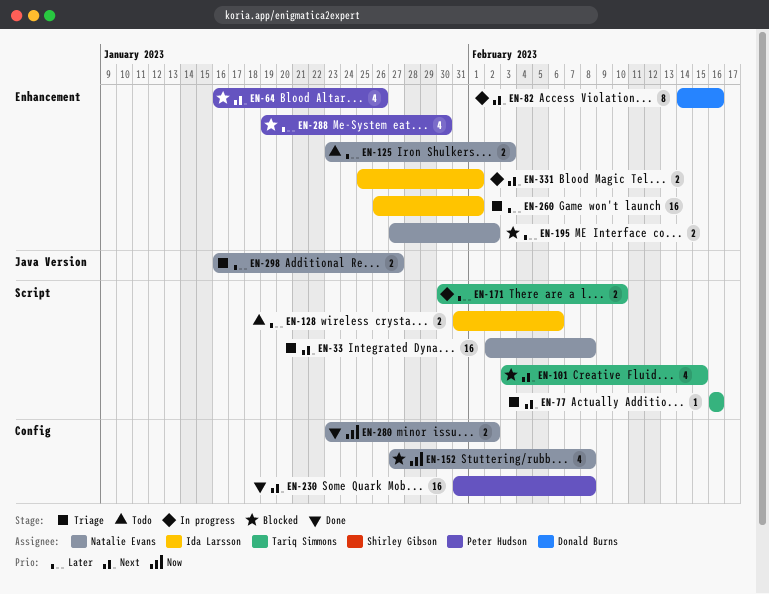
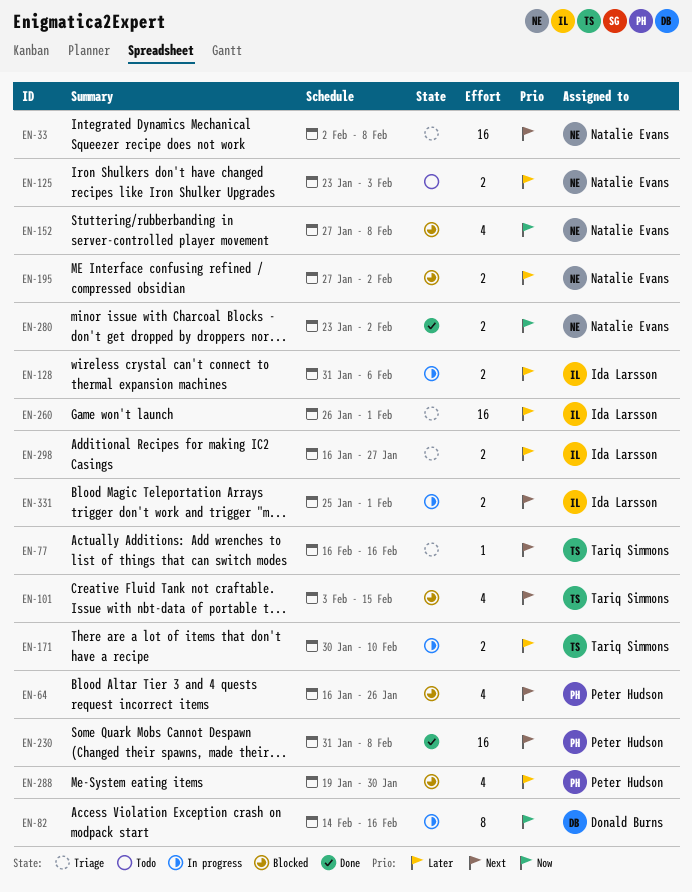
EN-82, priority: Next -> Now
EN-128, status: Todo -> In progress
EN-298, owner: Natalie Evans -> Ida Larsson

